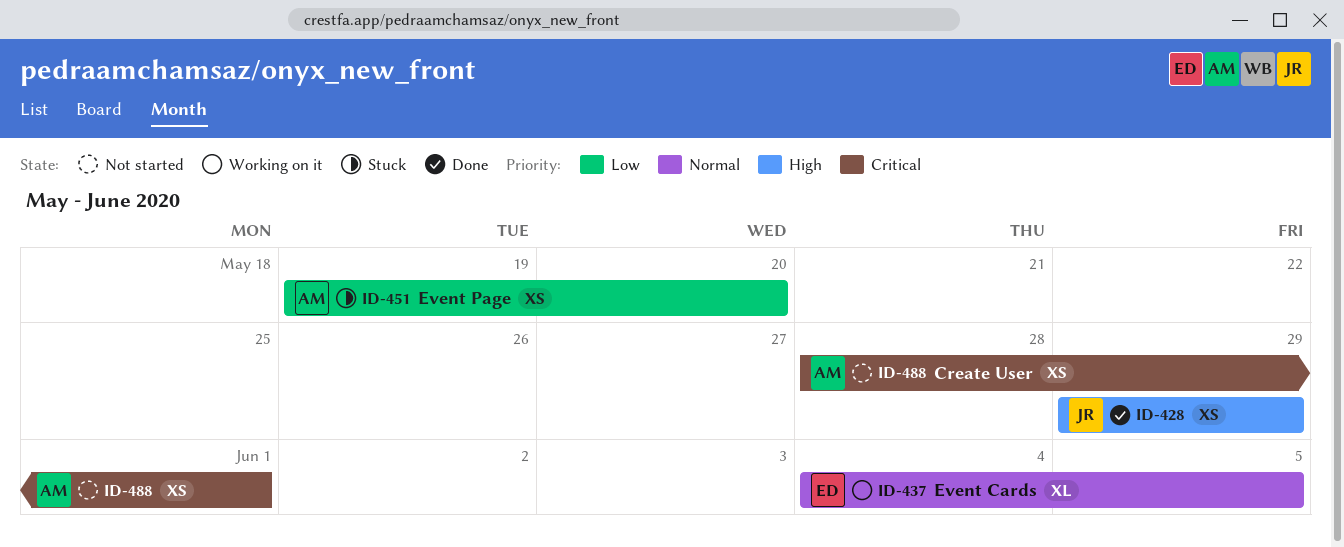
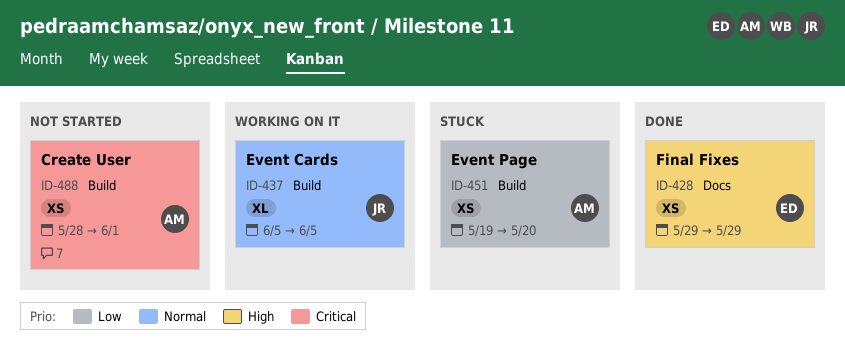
ID-428, owner: JR -> ED
ID-437, owner: ED -> JR
ID-437, start: Jun 4 -> Jun 5

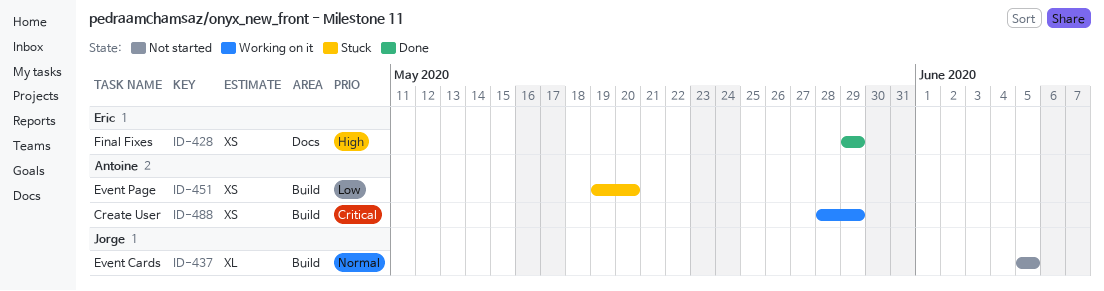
ID-437, status: Working on it -> Not started
ID-488, status: Not started -> Working on it
ID-488, due: Jun 1 -> May 29

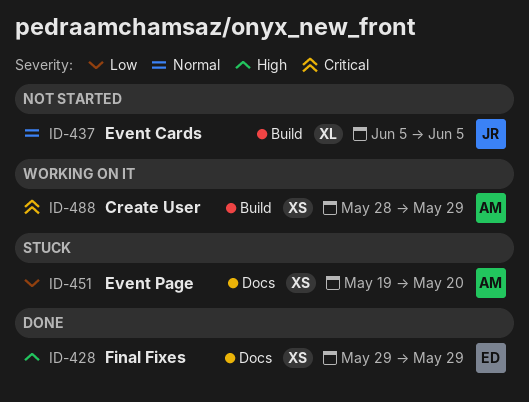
ID-451, label: Build -> Docs

